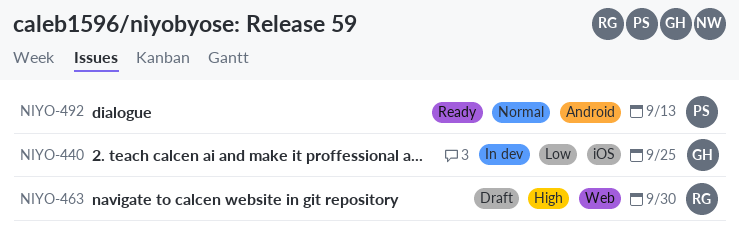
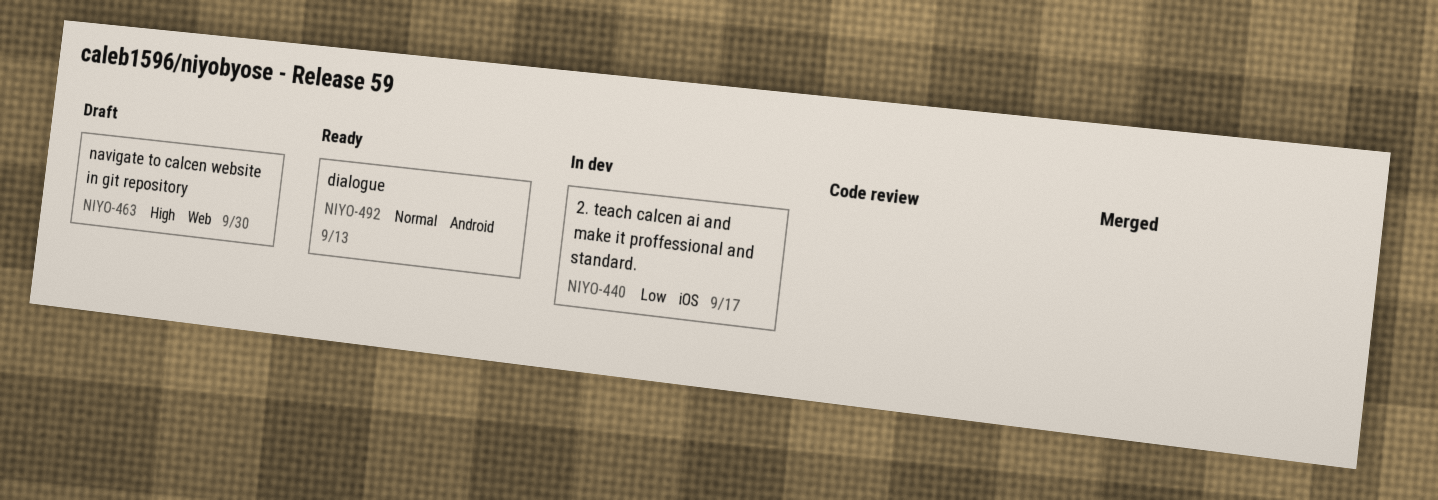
NIYO-440, due: Sep 25 -> Sep 17

